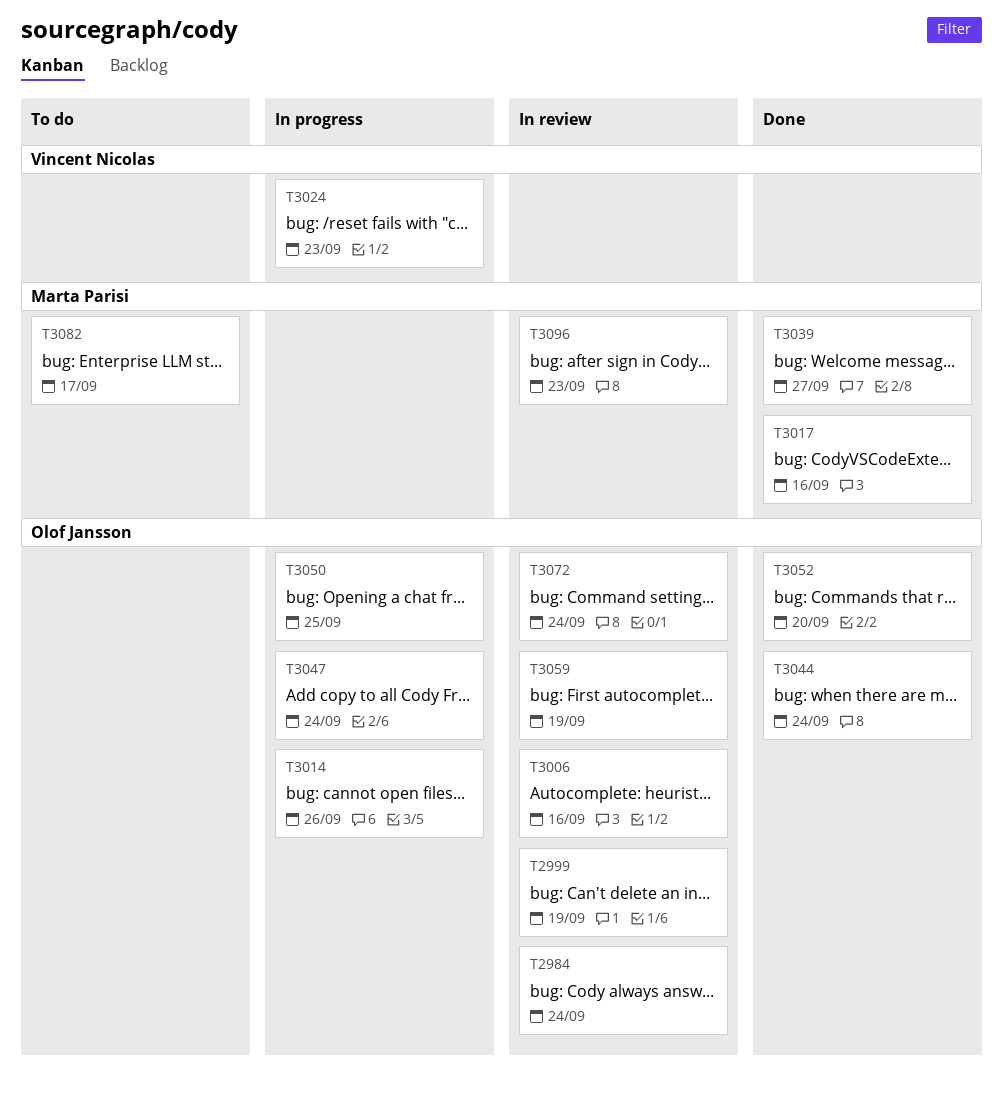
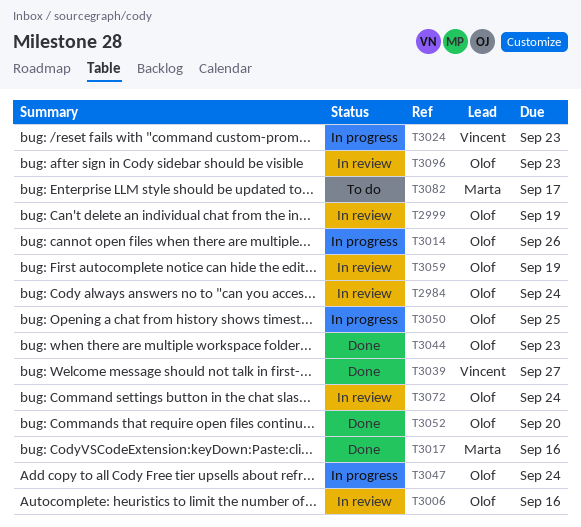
T3039, owner: Marta Parisi -> Vincent Nicolas
T3044, due: Sep 24 -> Sep 23
T3096, owner: Marta Parisi -> Olof Jansson

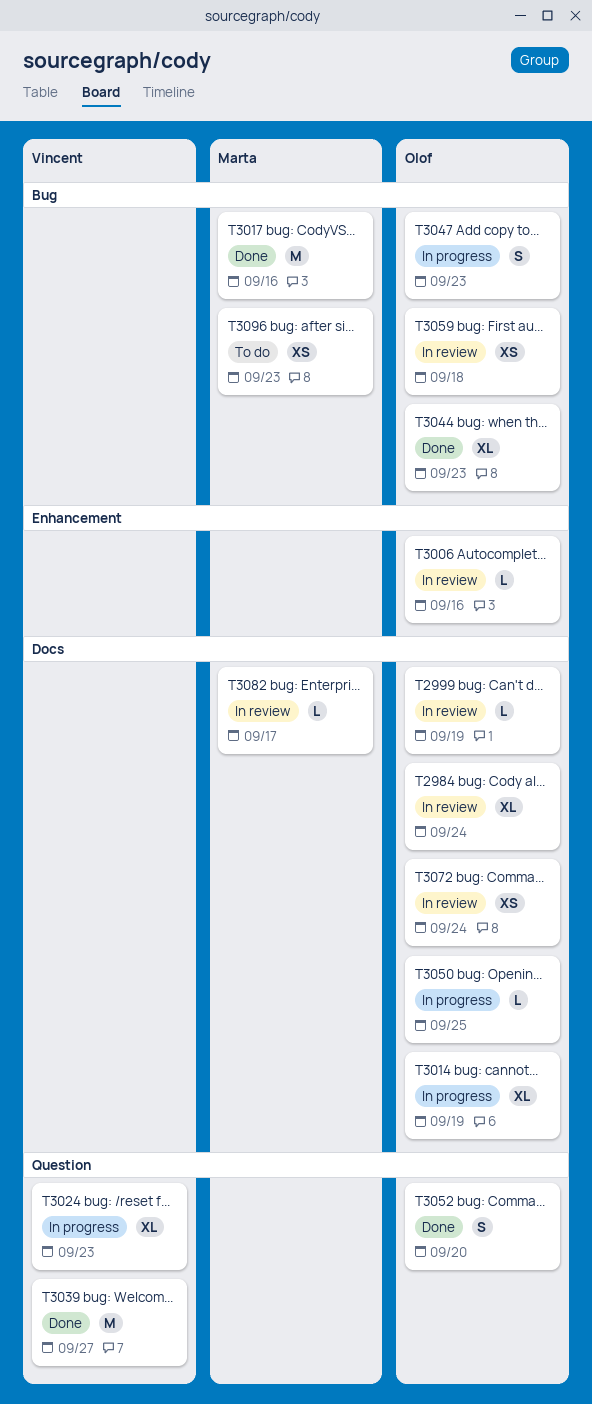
T3014, due: Sep 26 -> Sep 19
T3047, due: Sep 24 -> Sep 23
T3059, due: Sep 19 -> Sep 18
T3082, status: To do -> In review
T3096, status: In review -> To do
T3096, owner: Olof -> Marta

